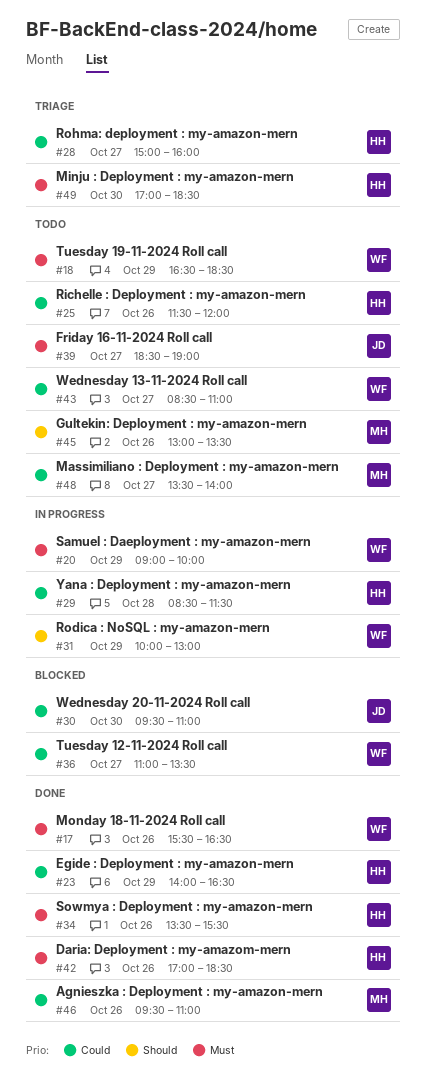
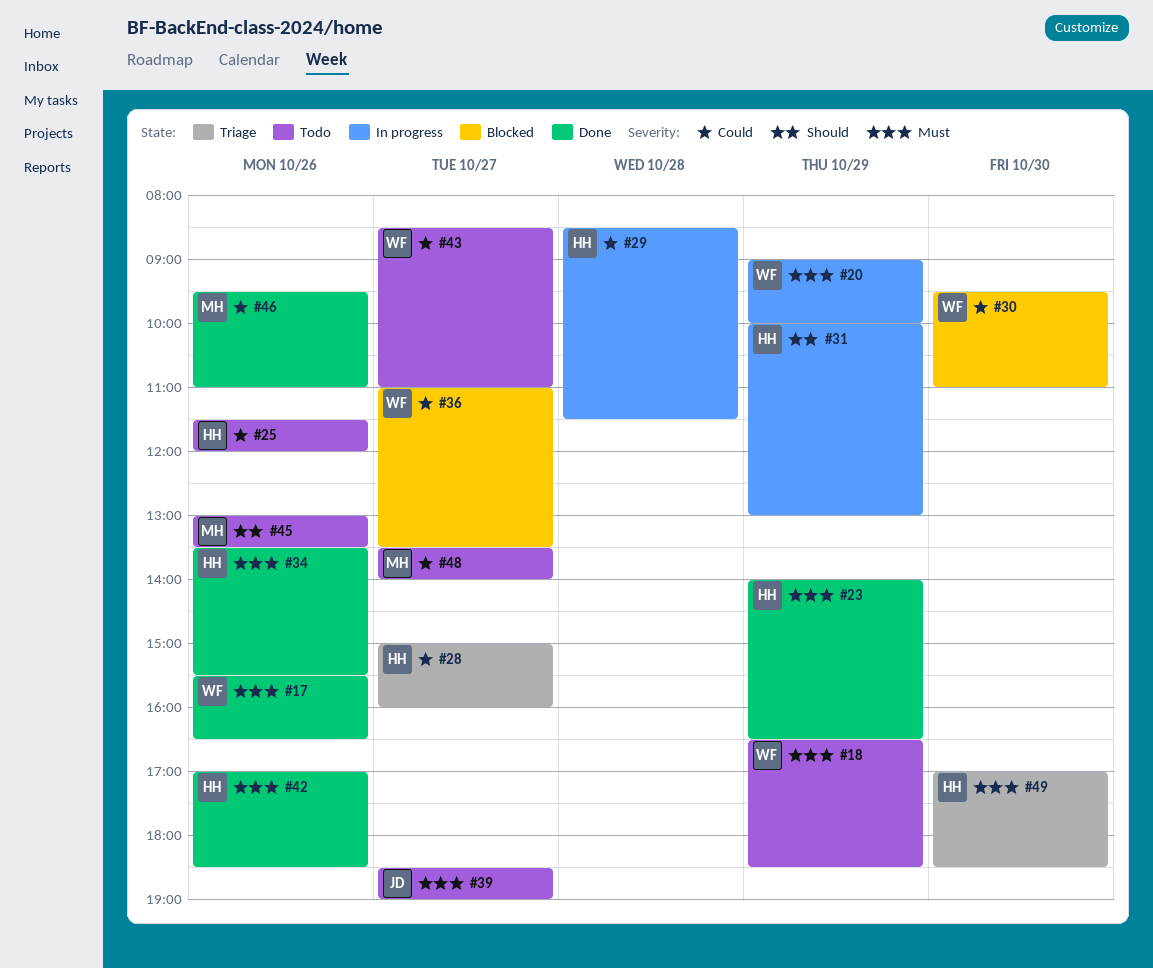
#23, priority: Could -> Must
#30, owner: JD -> WF
#31, owner: WF -> HH

